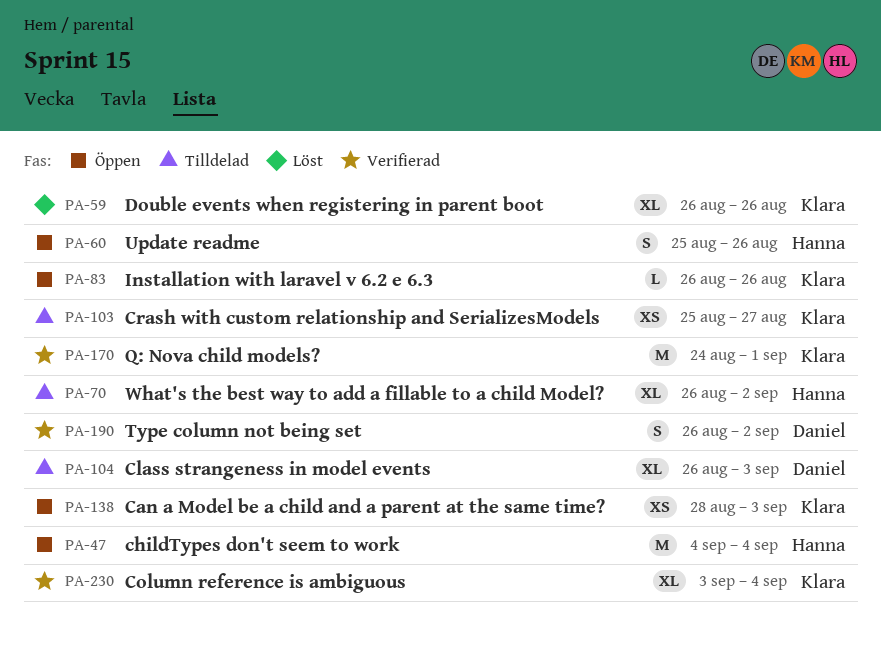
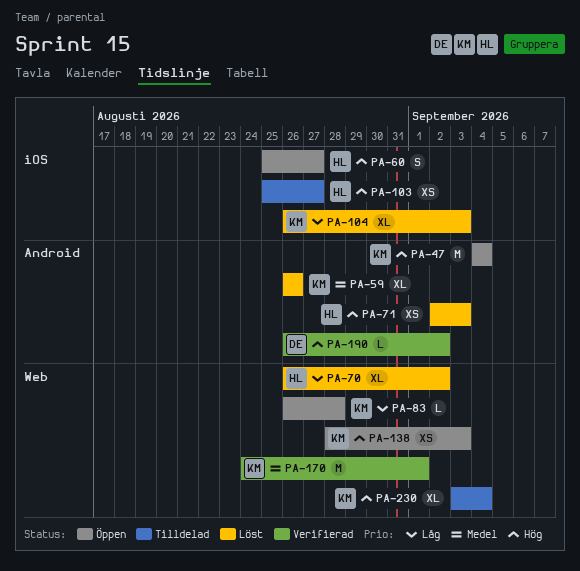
PA-47, owner: Hanna -> Klara
PA-60, due: Aug 26 -> Aug 27
PA-70, status: Tilldelad -> Löst
PA-71: none -> present
PA-83, due: Aug 26 -> Aug 28
PA-103, owner: Klara -> Hanna
PA-104, status: Tilldelad -> Löst
PA-104, owner: Daniel -> Klara
PA-190, estimate: S -> L
PA-230, status: Verifierad -> Tilldelad

